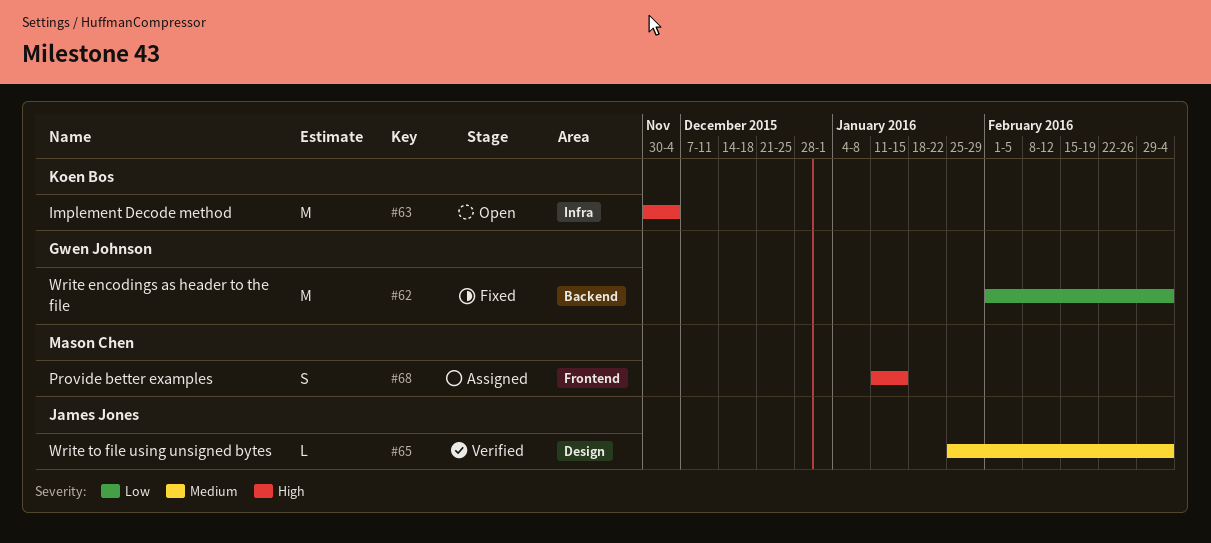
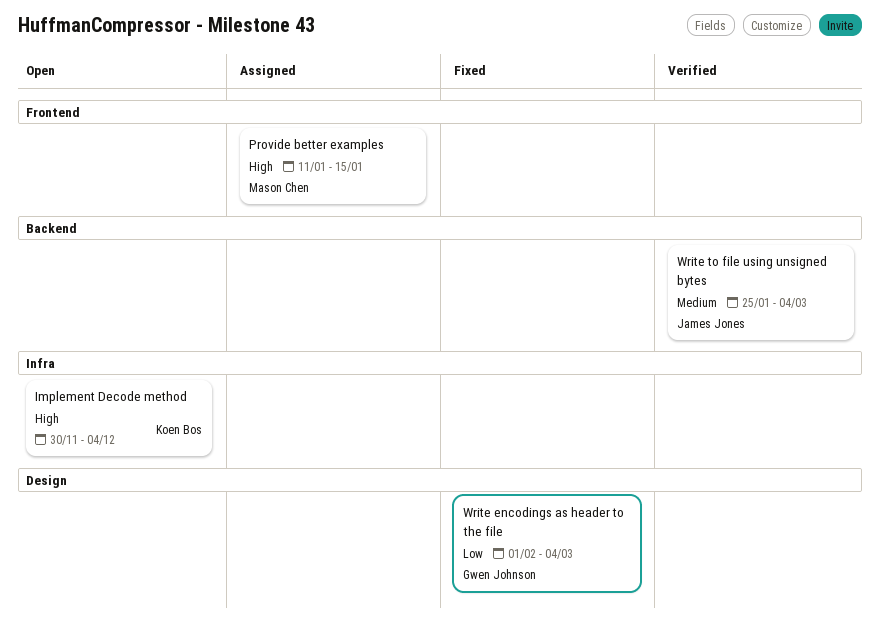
Write encodings as header to the file, label: Backend -> Design
Write to file using unsigned bytes, label: Design -> Backend

